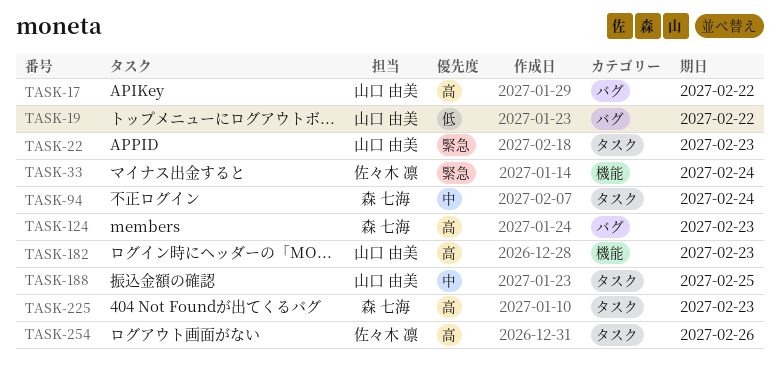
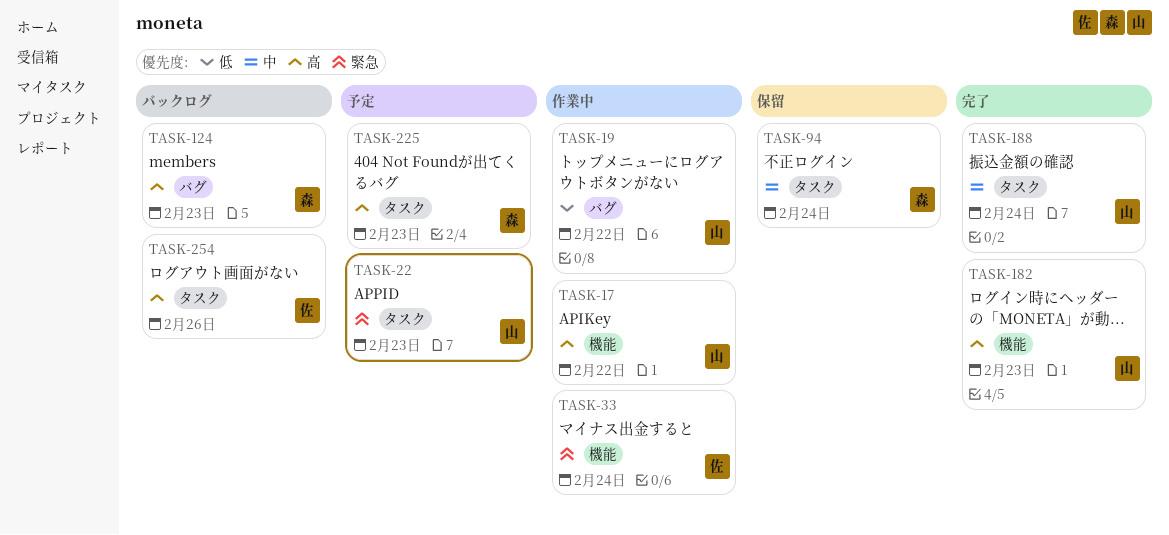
TASK-17, label: バグ -> 機能
TASK-188, due: Feb 25 -> Feb 24

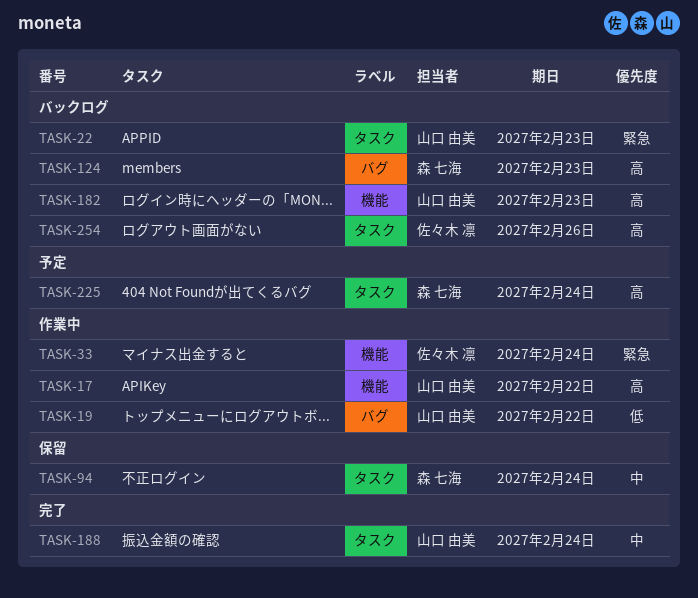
TASK-22, status: 予定 -> バックログ
TASK-182, status: 完了 -> バックログ
TASK-225, due: Feb 23 -> Feb 24

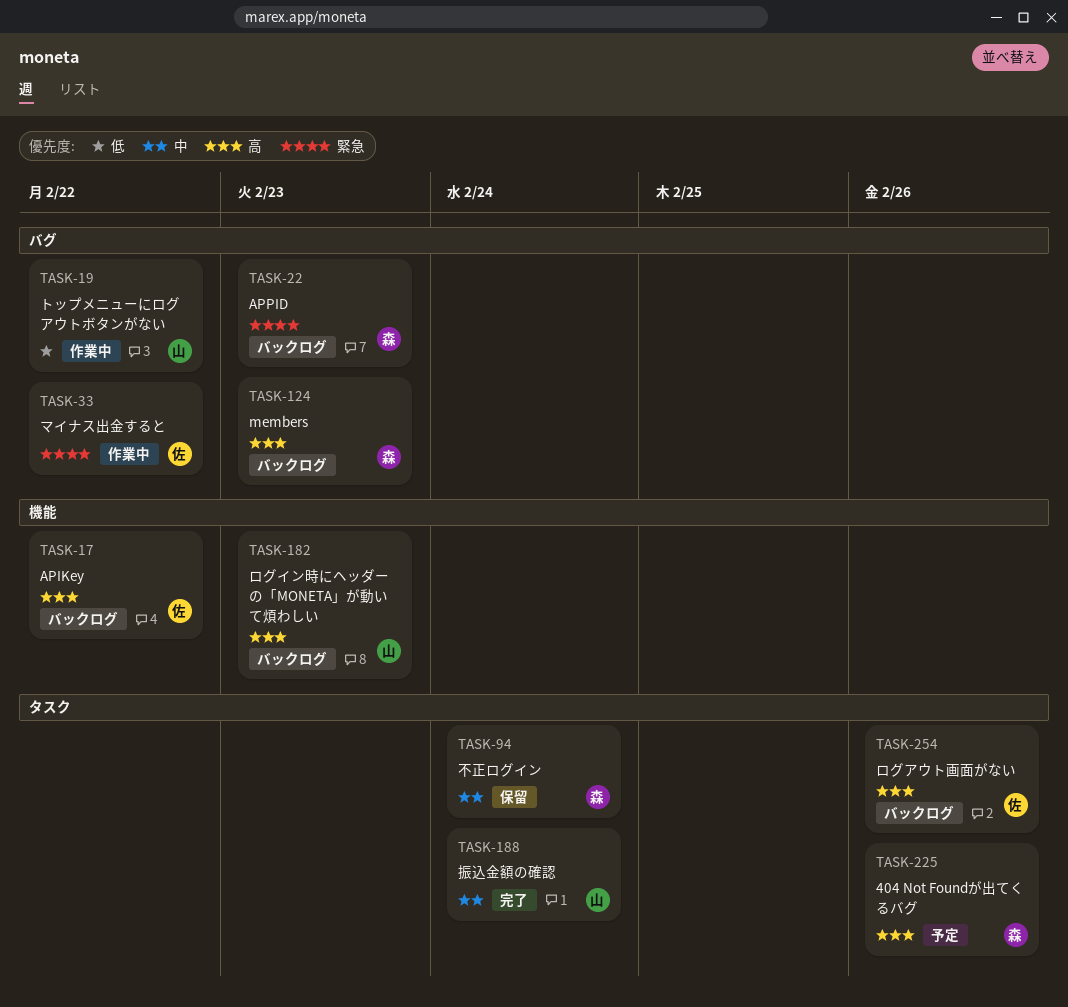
TASK-17, status: 作業中 -> バックログ
TASK-17, owner: 山口 由美 -> 佐々木 凛
TASK-22, owner: 山口 由美 -> 森 七海
TASK-22, label: タスク -> バグ
TASK-33, label: 機能 -> バグ
TASK-33, due: Feb 24 -> Feb 22
TASK-225, due: Feb 24 -> Feb 26

